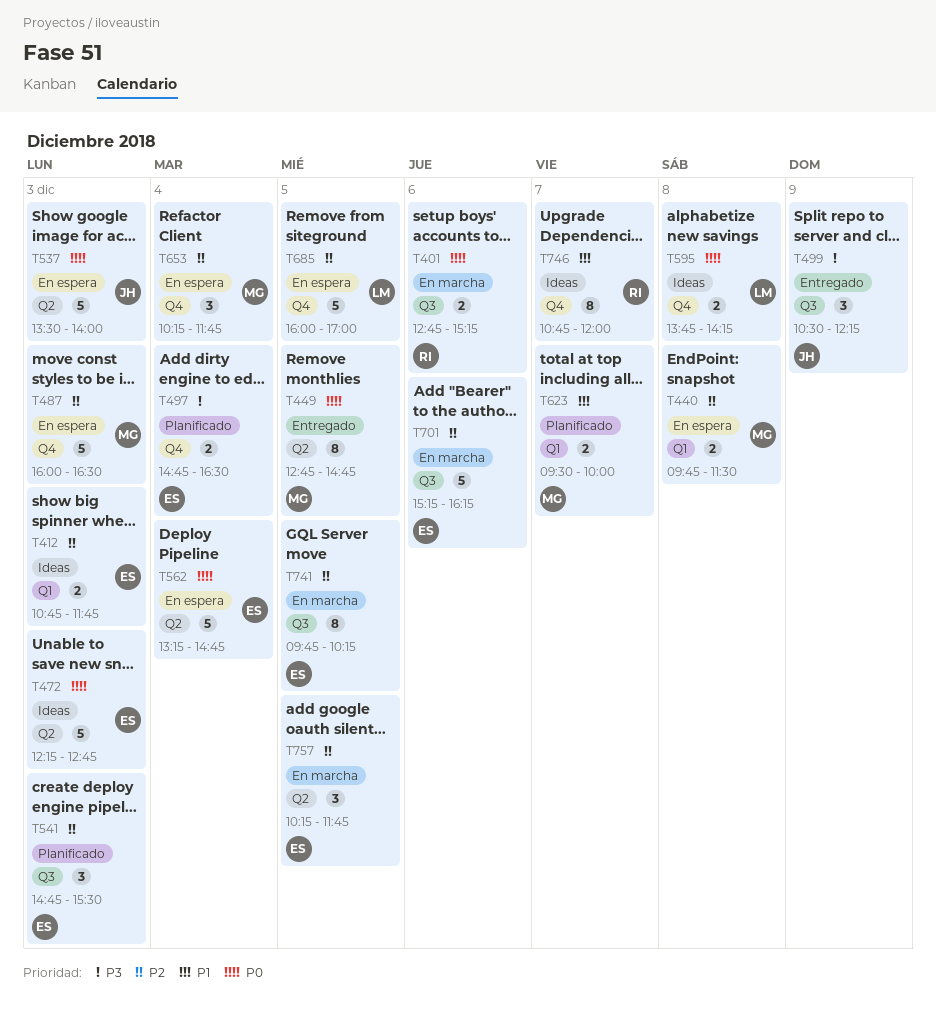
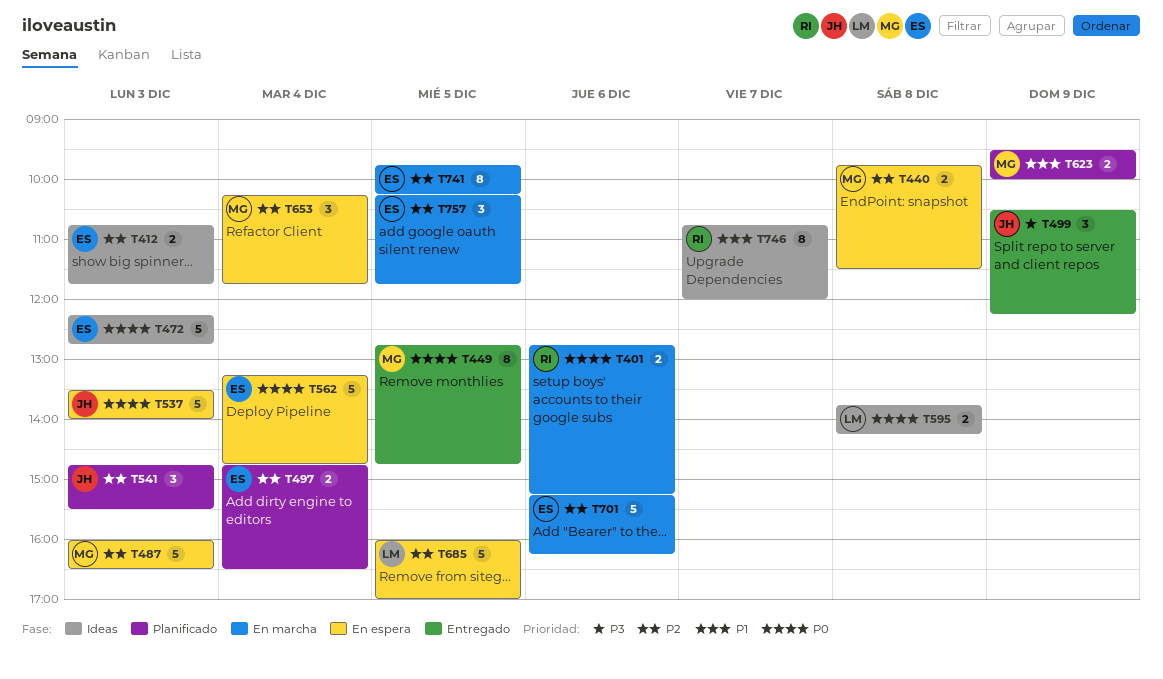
T497, priority: P3 -> P2
T541, owner: ES -> JH
T623, day: Dec 7 -> Dec 9

